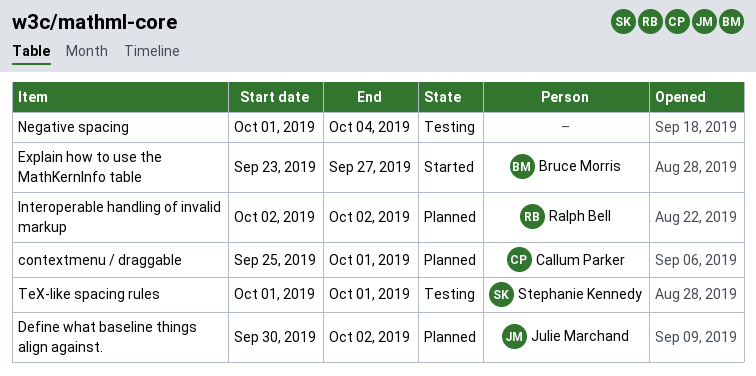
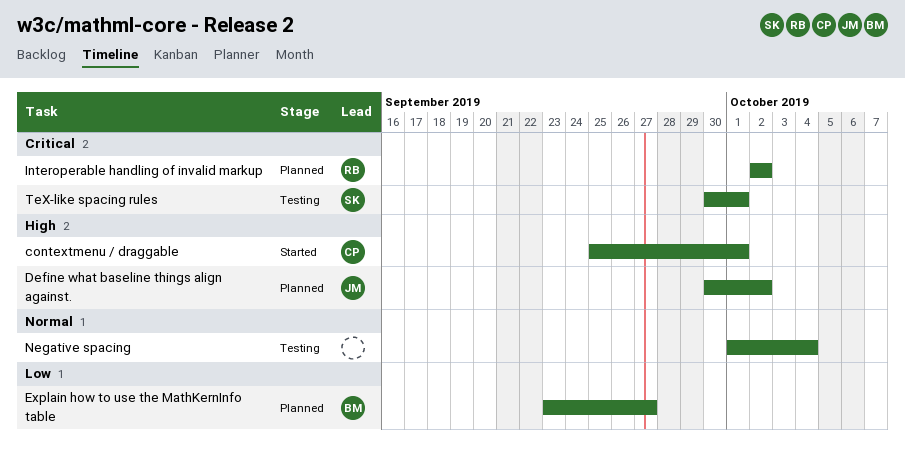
contextmenu / draggable, status: Planned -> Started
Explain how to use the MathKernInfo table, status: Started -> Planned
TeX-like spacing rules, start: Oct 1 -> Sep 30

